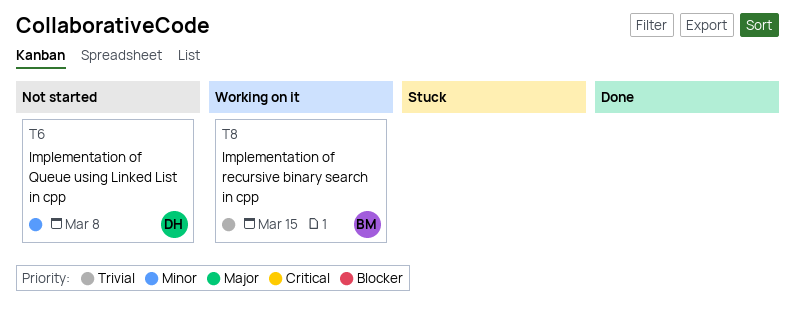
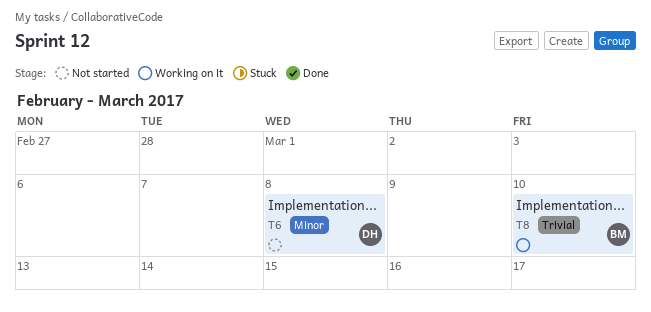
T8, due: Mar 15 -> Mar 10

